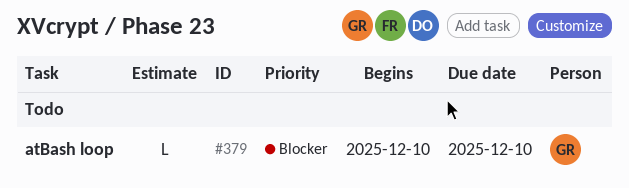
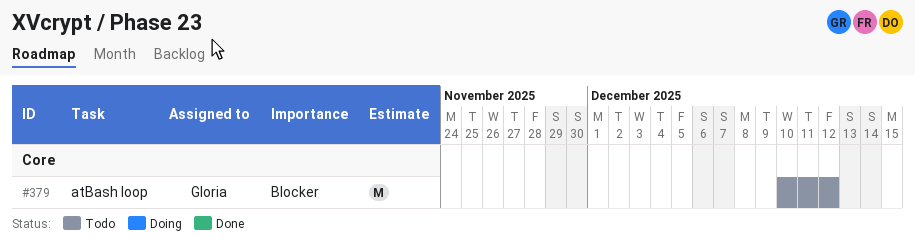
#379, estimate: L -> M
#379, due: Dec 10 -> Dec 12

